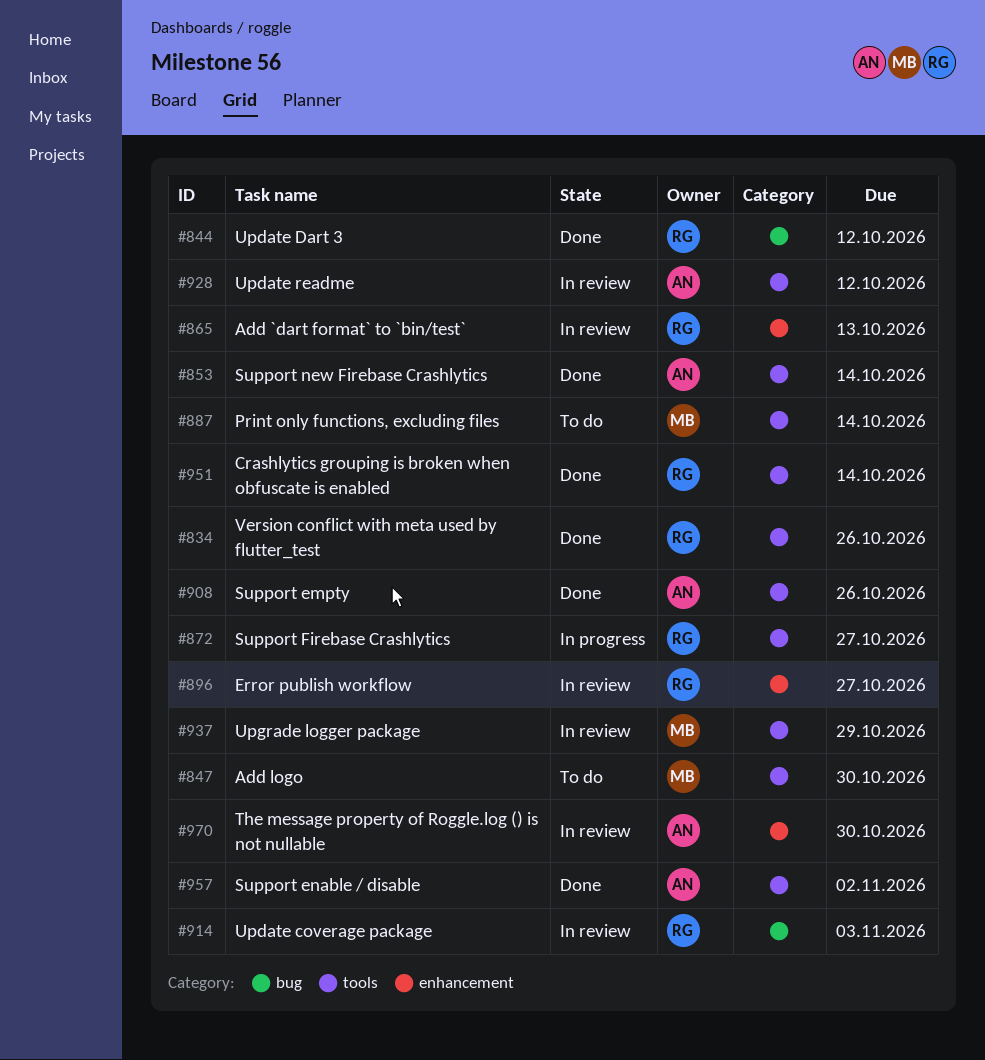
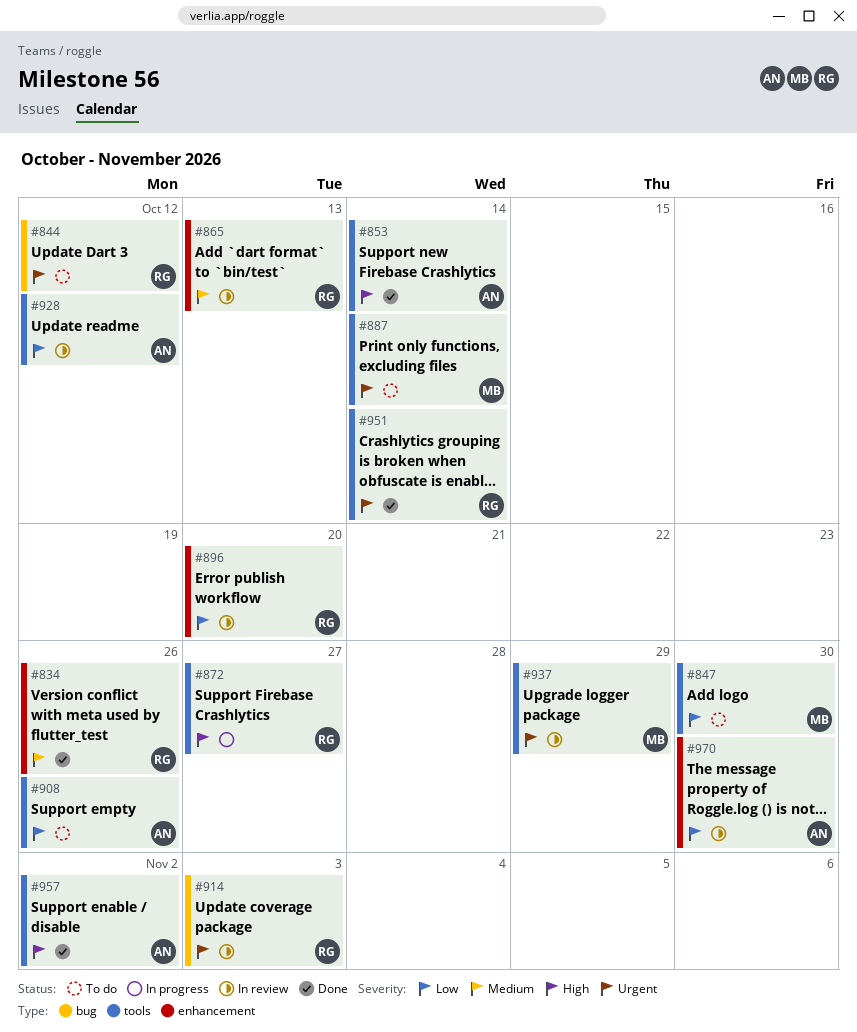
#834, label: tools -> enhancement
#844, status: Done -> To do
#896, due: Oct 27 -> Oct 20
#908, status: Done -> To do

